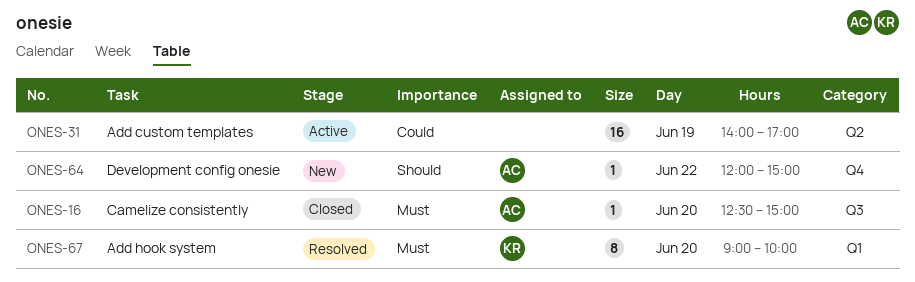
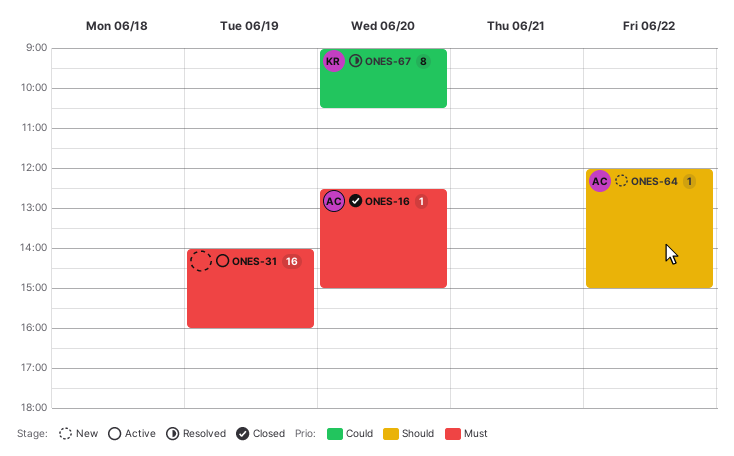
ONES-31, priority: Could -> Must
ONES-31, ends: 17:00 -> 16:00
ONES-67, priority: Must -> Could
ONES-67, ends: 10:00 -> 10:30

